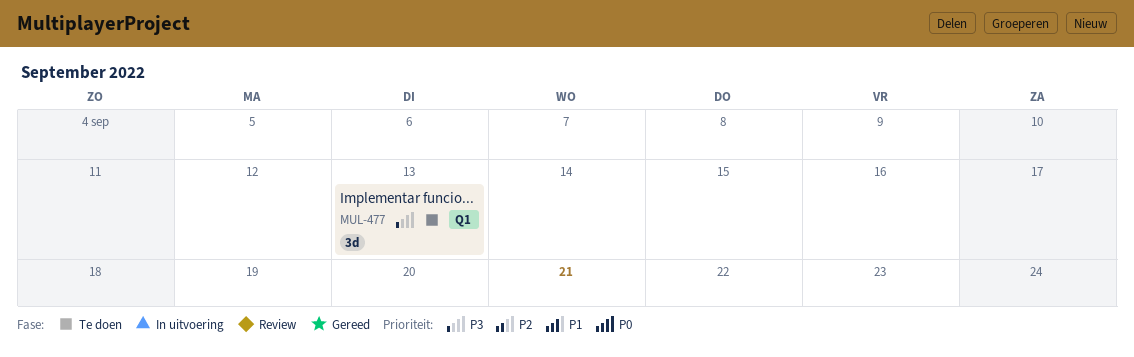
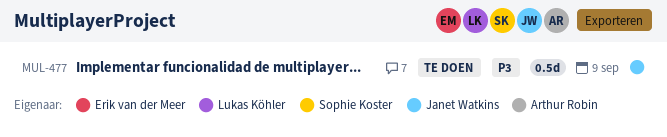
MUL-477, estimate: 3d -> 0.5d
MUL-477, due: Sep 13 -> Sep 9

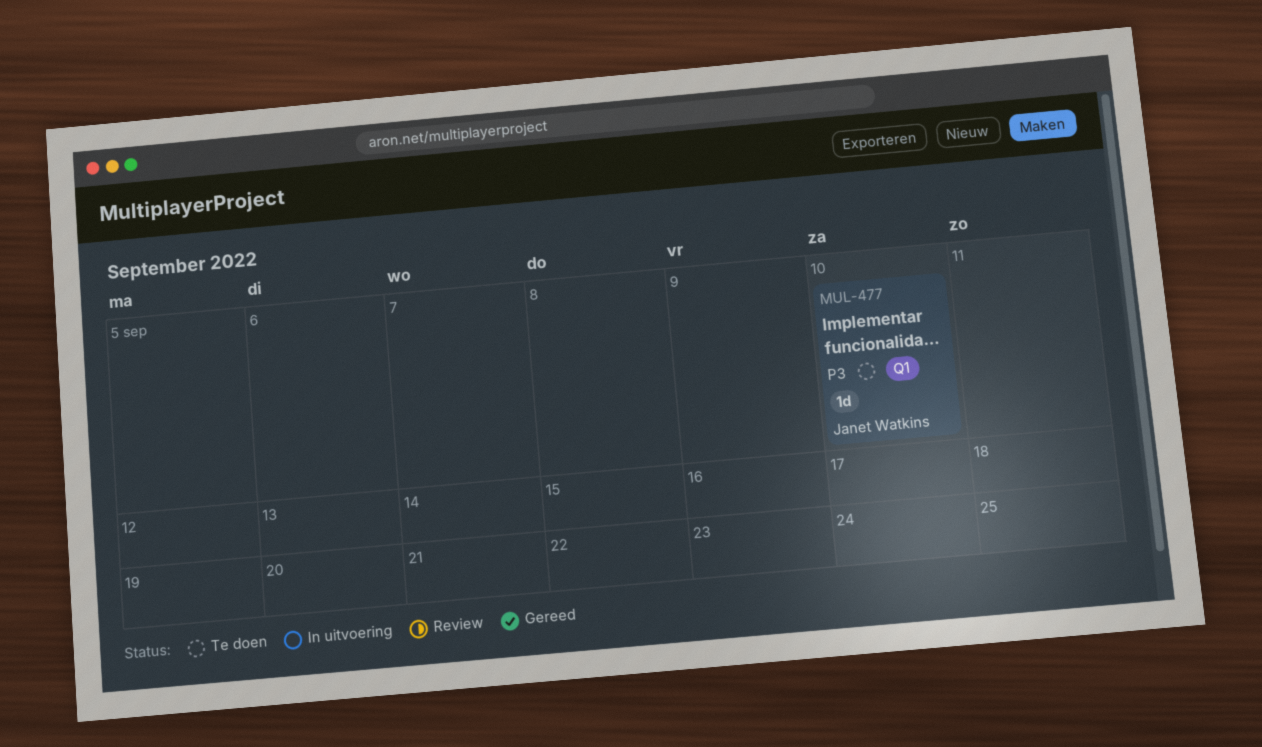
MUL-477, estimate: 0.5d -> 1d
MUL-477, due: Sep 9 -> Sep 10

